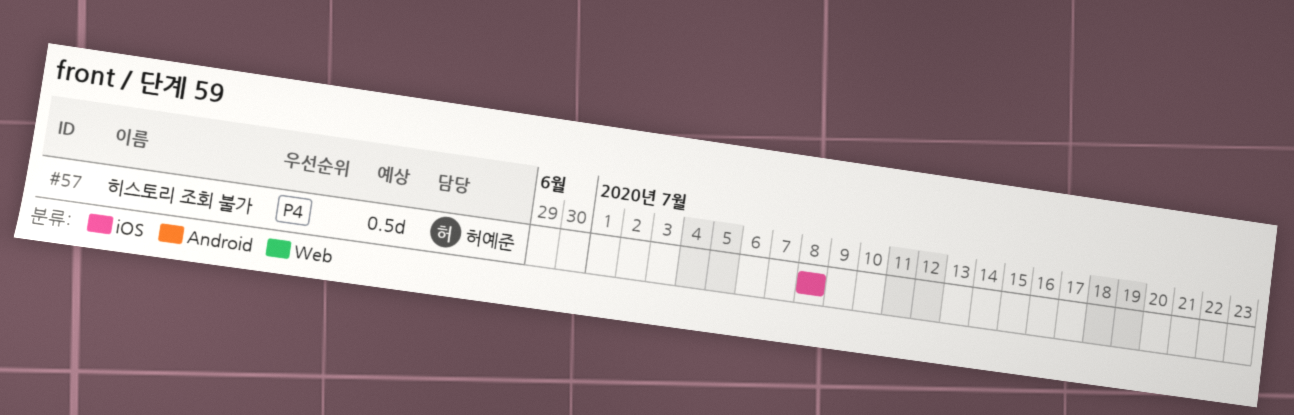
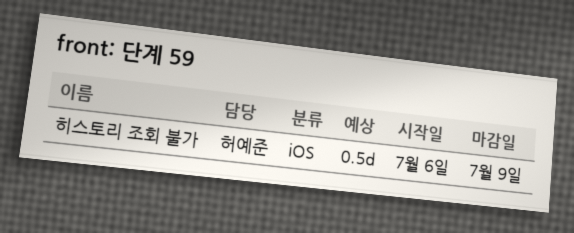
히스토리 조회 불가, start: Jul 8 -> Jul 6
히스토리 조회 불가, due: Jul 8 -> Jul 9

